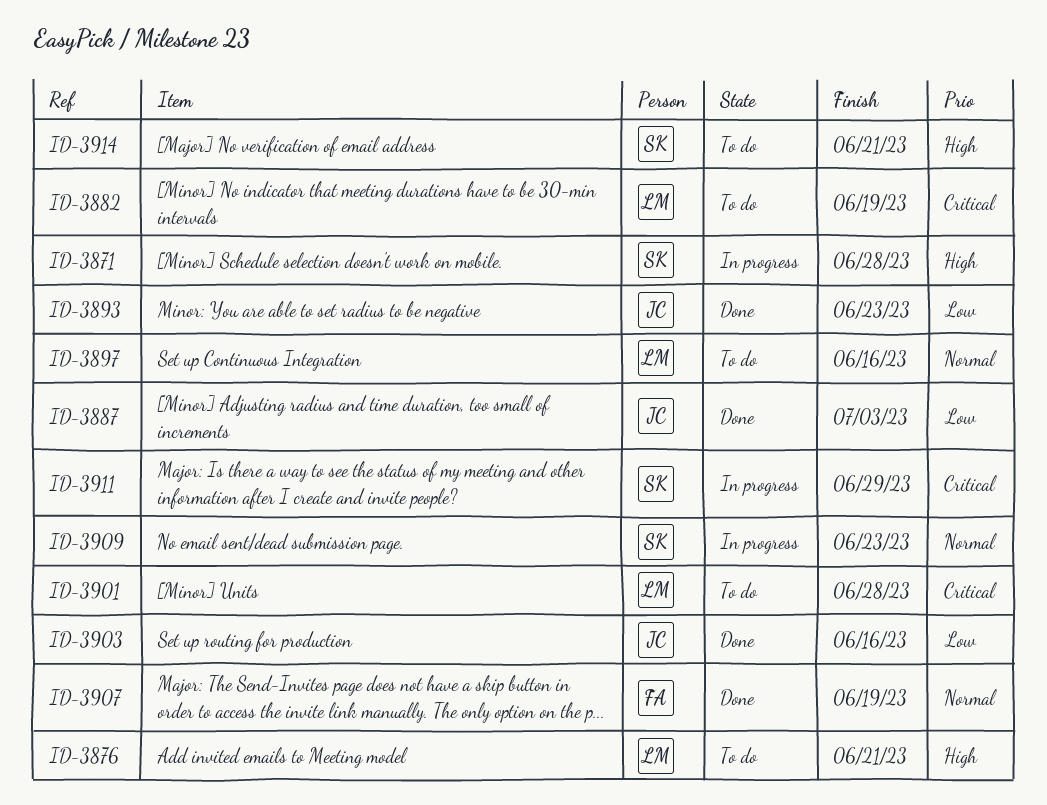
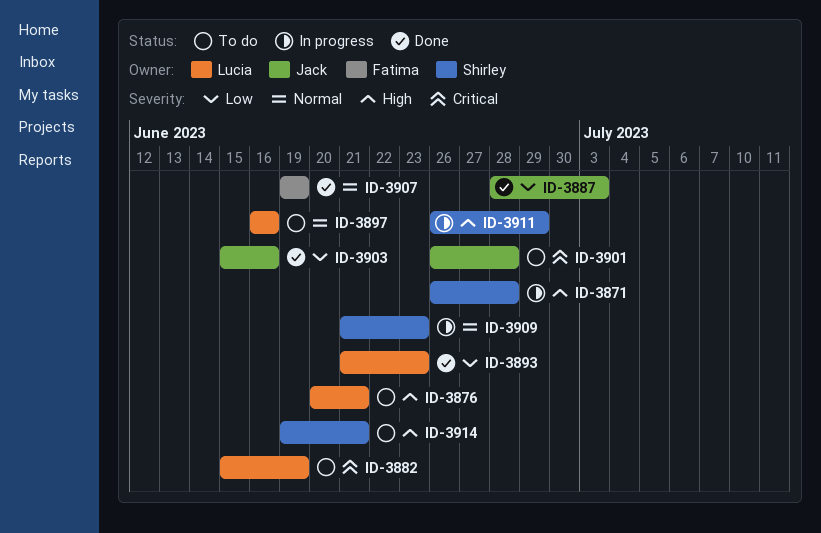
ID-3893, owner: Jack -> Lucia
ID-3901, owner: Lucia -> Jack
ID-3911, priority: Critical -> High

